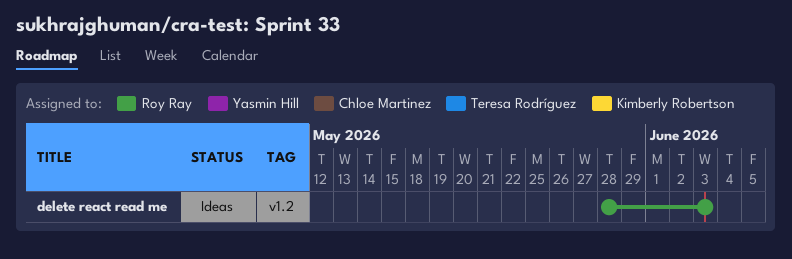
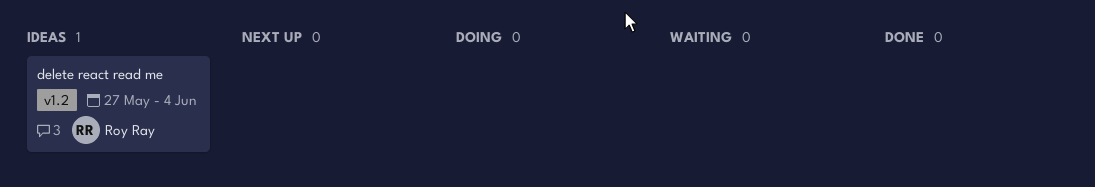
delete react read me, start: May 28 -> May 27
delete react read me, due: Jun 3 -> Jun 4

